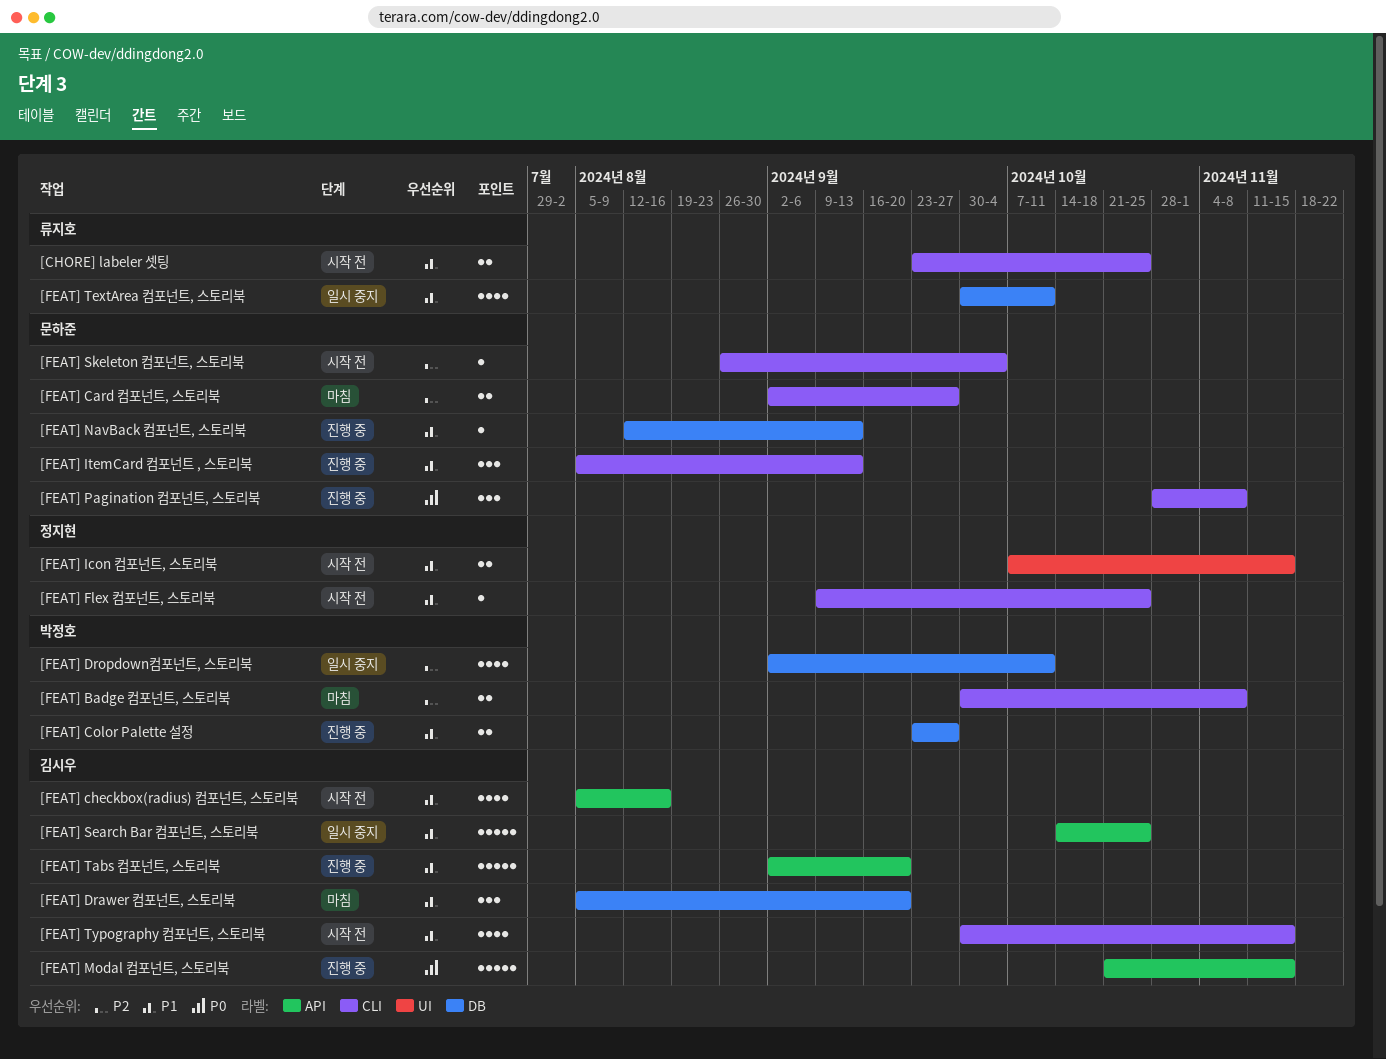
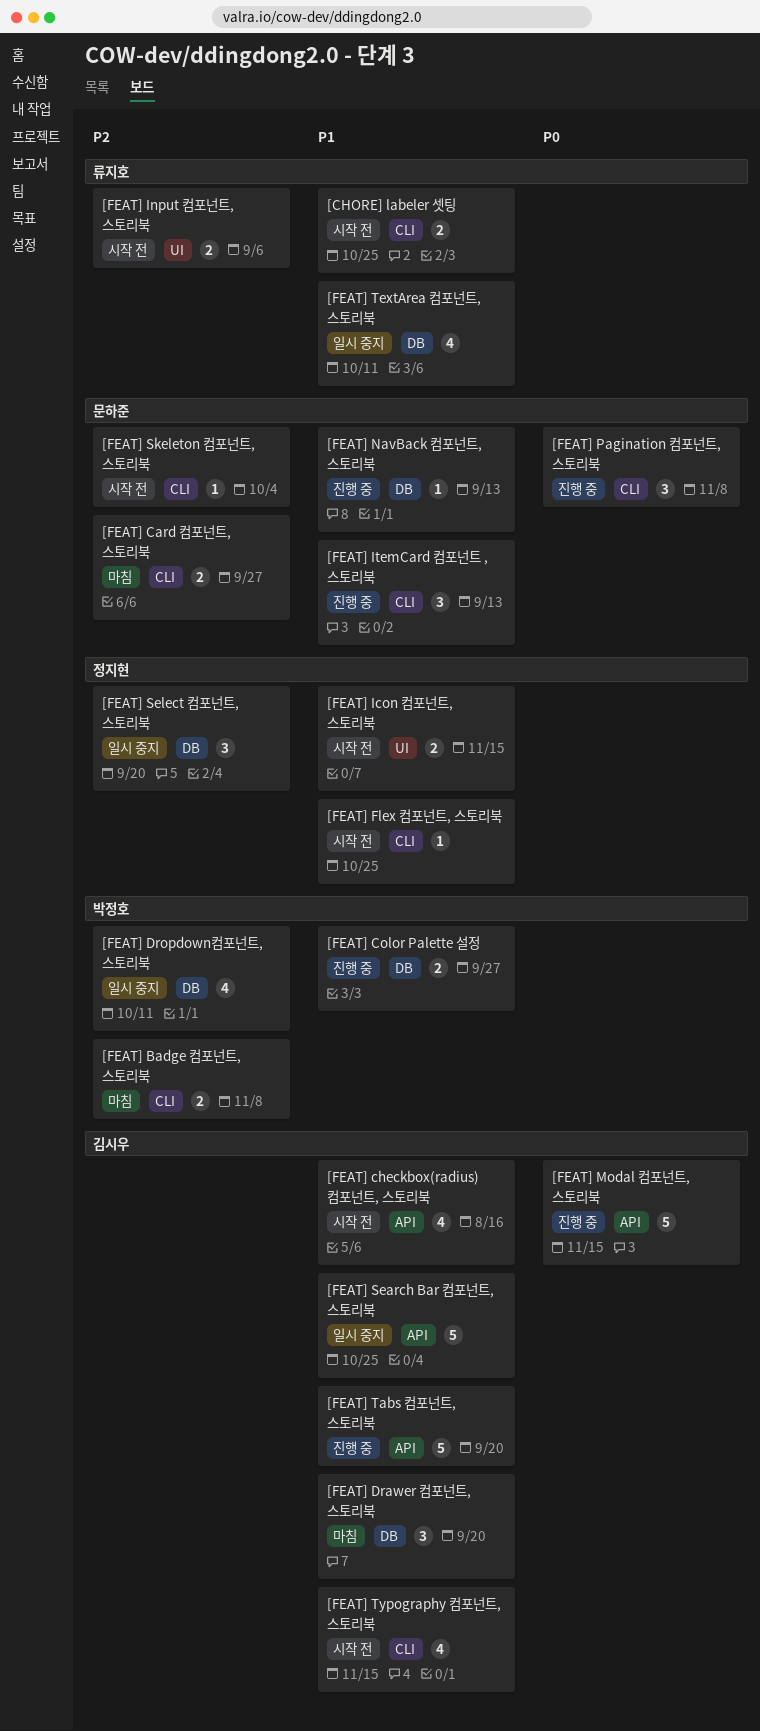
[FEAT] Input 컴포넌트, 스토리북: none -> present
[FEAT] Select 컴포넌트, 스토리북: none -> present

